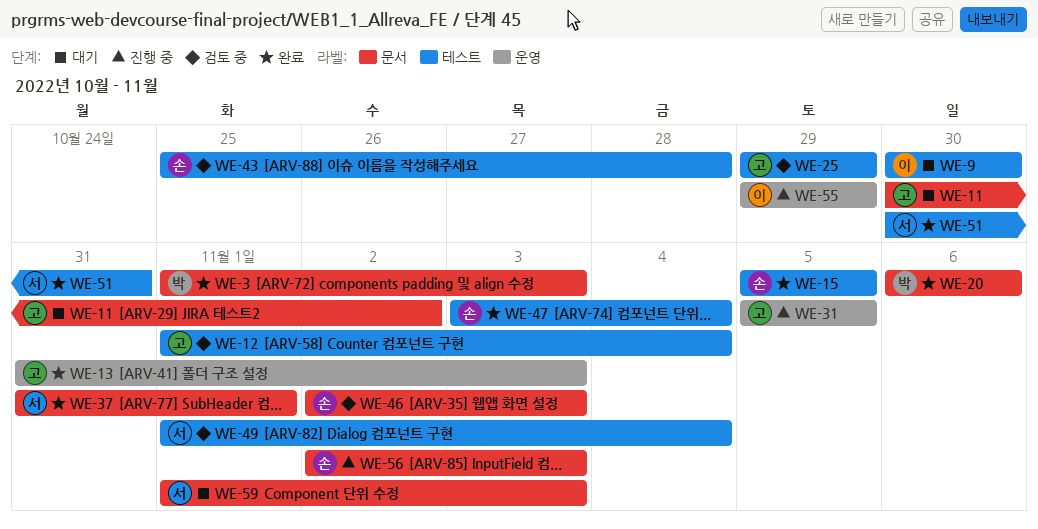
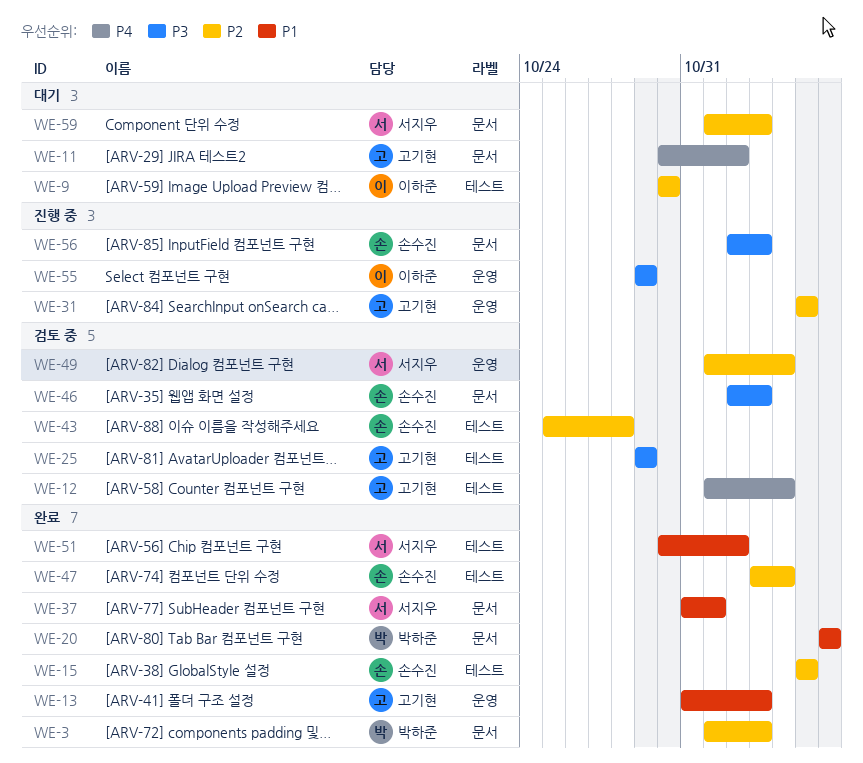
WE-49, label: 테스트 -> 운영
WE-51, due: Oct 31 -> Nov 2

